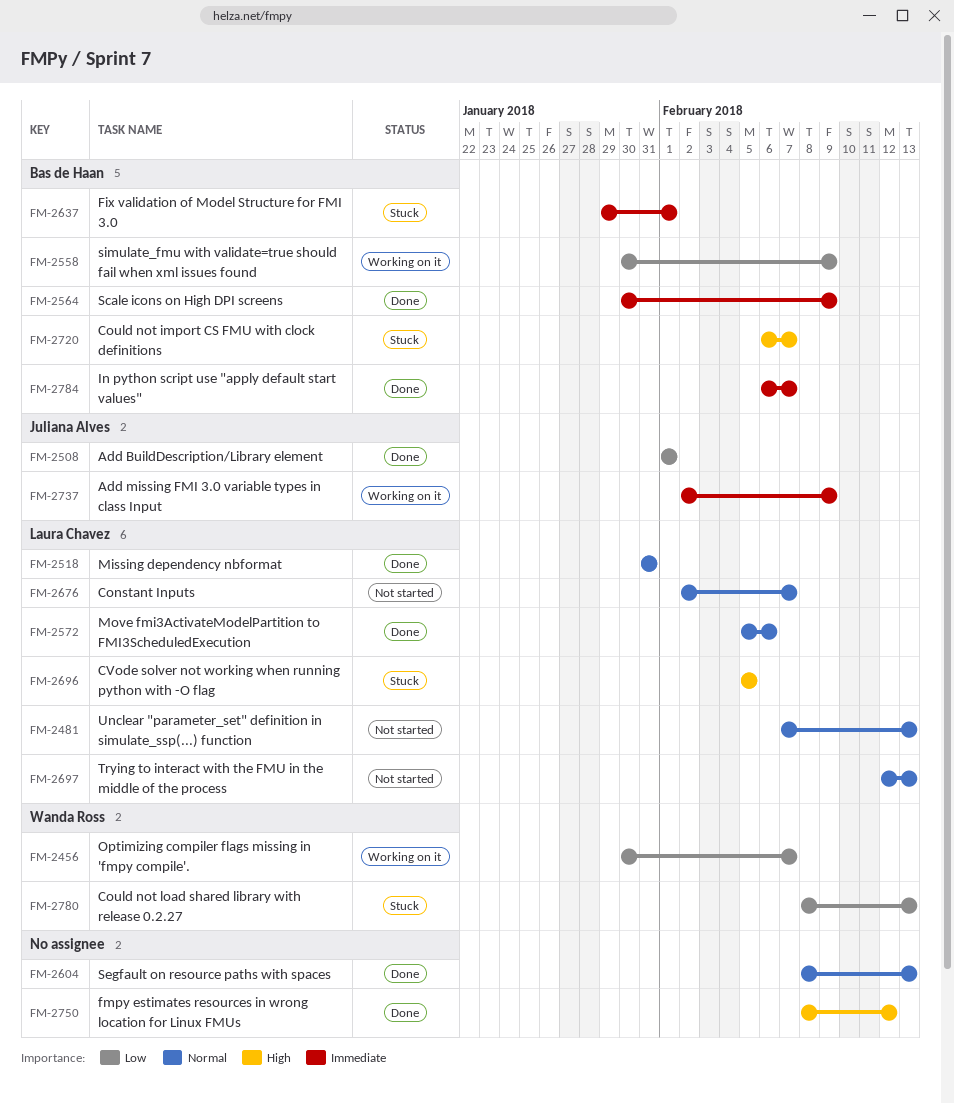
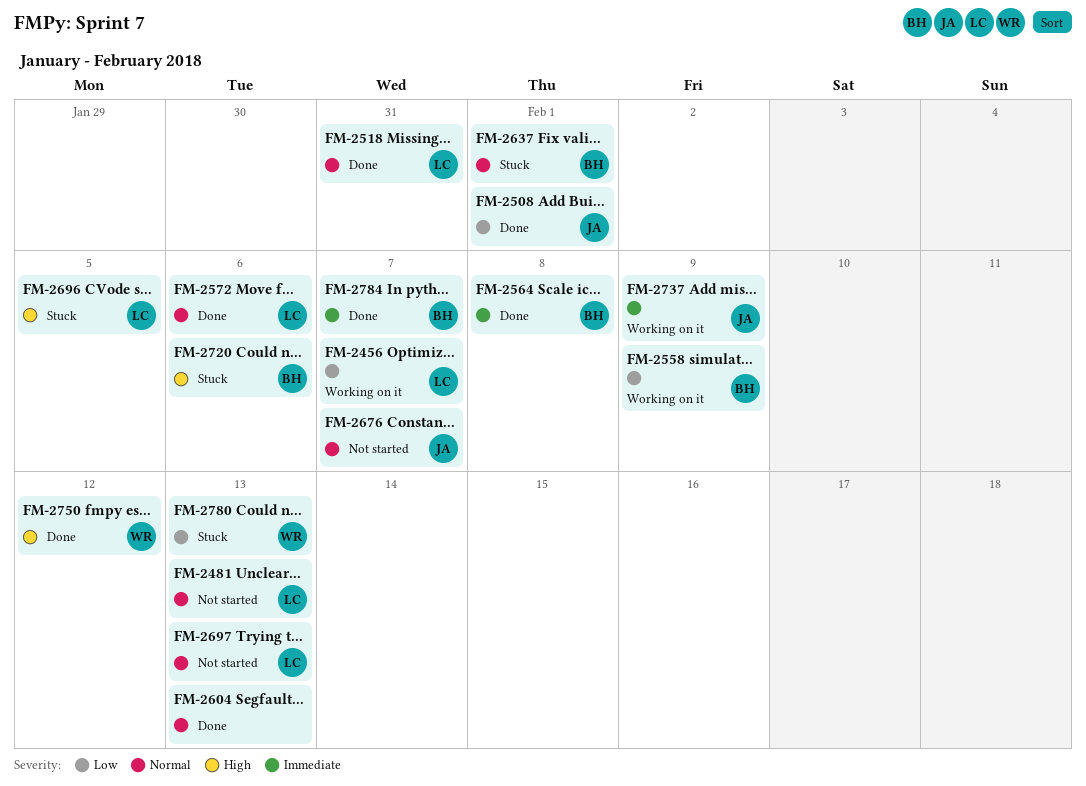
FM-2456, owner: Wanda Ross -> Laura Chavez
FM-2564, due: Feb 9 -> Feb 8
FM-2637, priority: Immediate -> Normal
FM-2676, owner: Laura Chavez -> Juliana Alves
FM-2720, due: Feb 7 -> Feb 6
FM-2750, owner: none -> Wanda Ross

